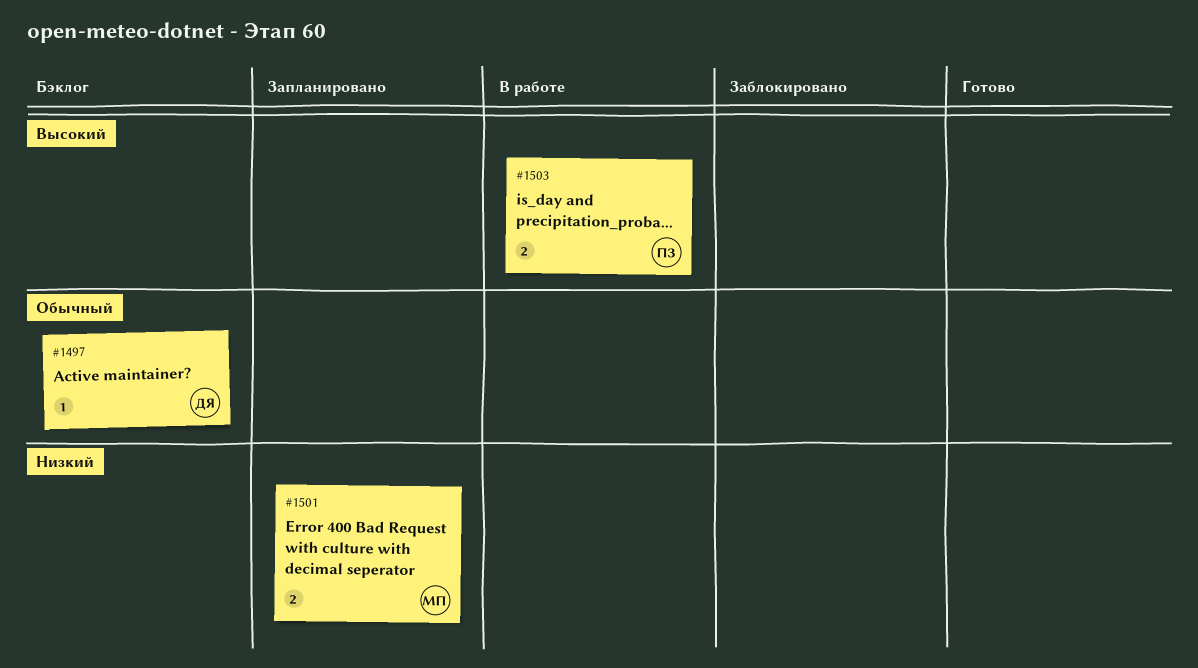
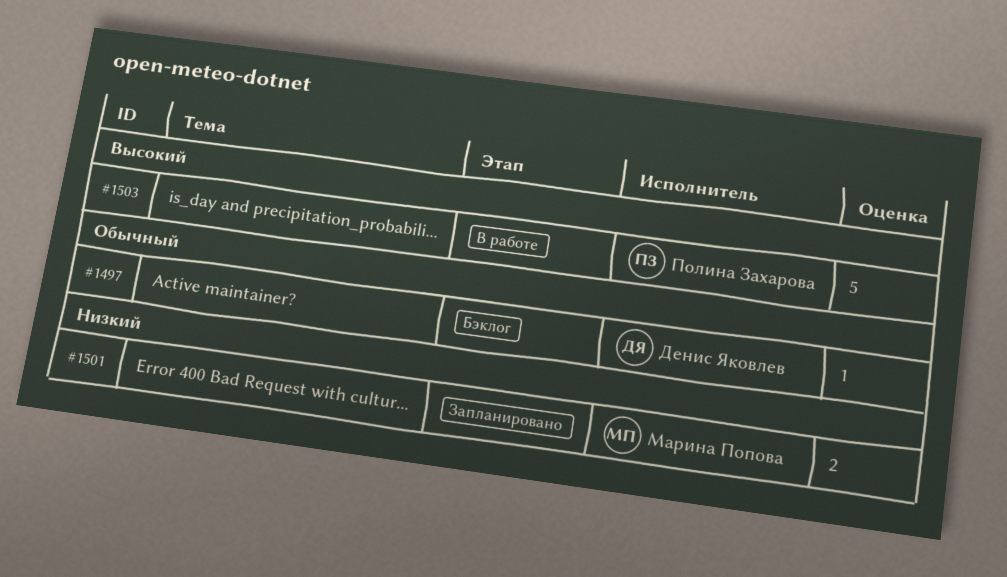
#1503, estimate: 2 -> 5

